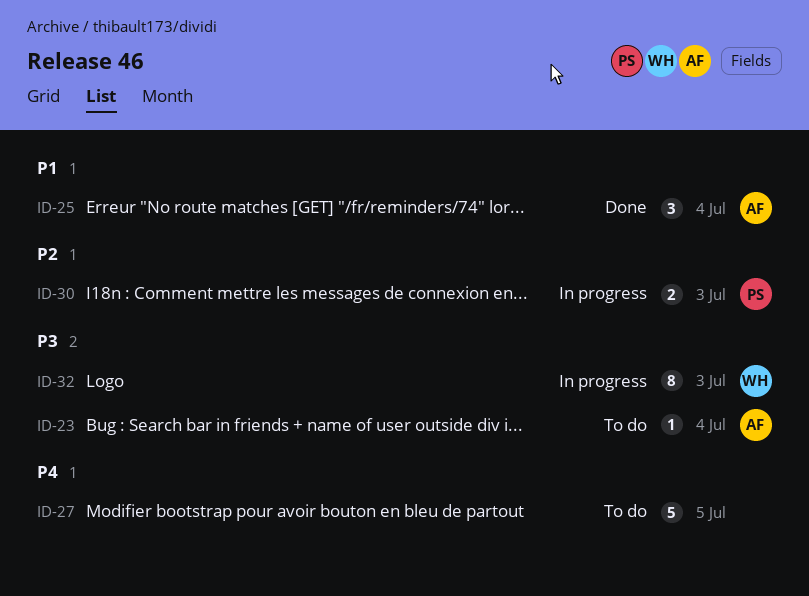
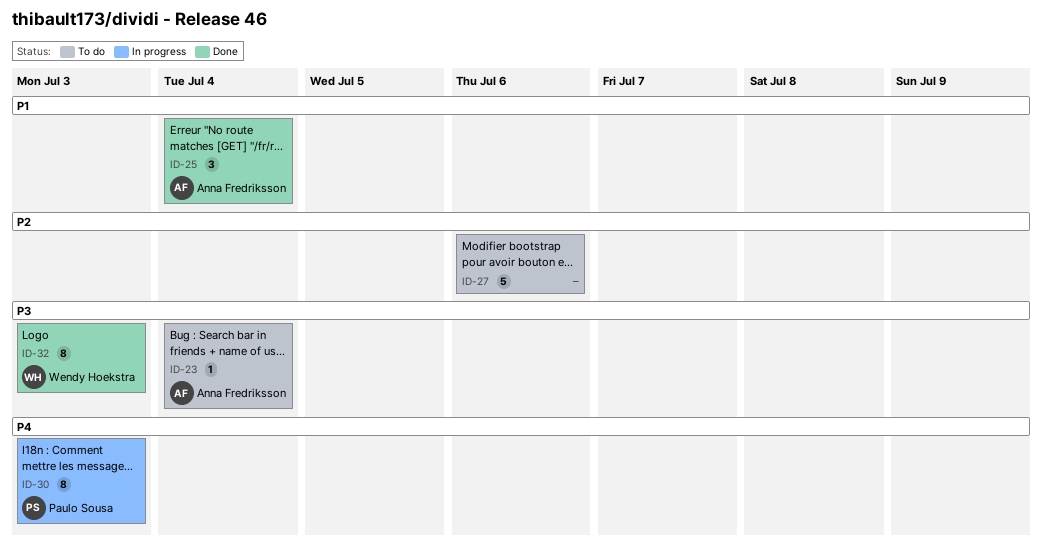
ID-27, priority: P4 -> P2
ID-27, due: Jul 5 -> Jul 6
ID-30, priority: P2 -> P4
ID-30, estimate: 2 -> 8
ID-32, status: In progress -> Done

